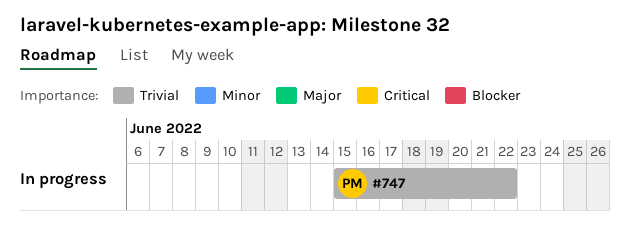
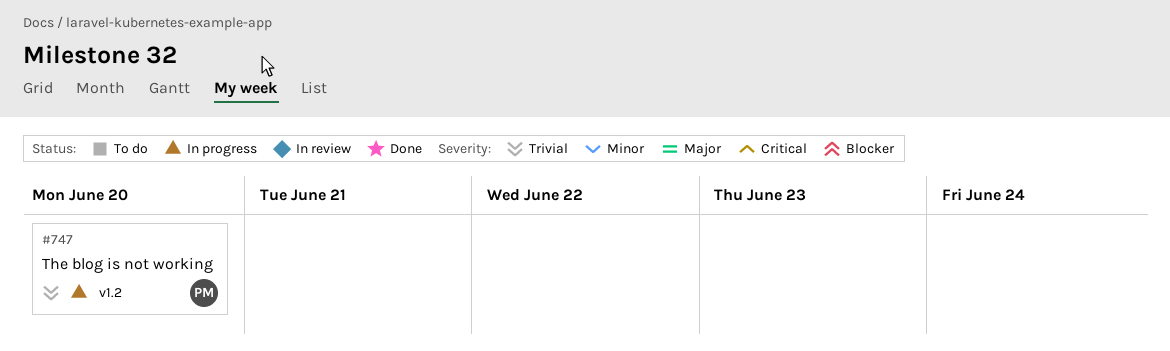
#747, due: Jun 22 -> Jun 20

